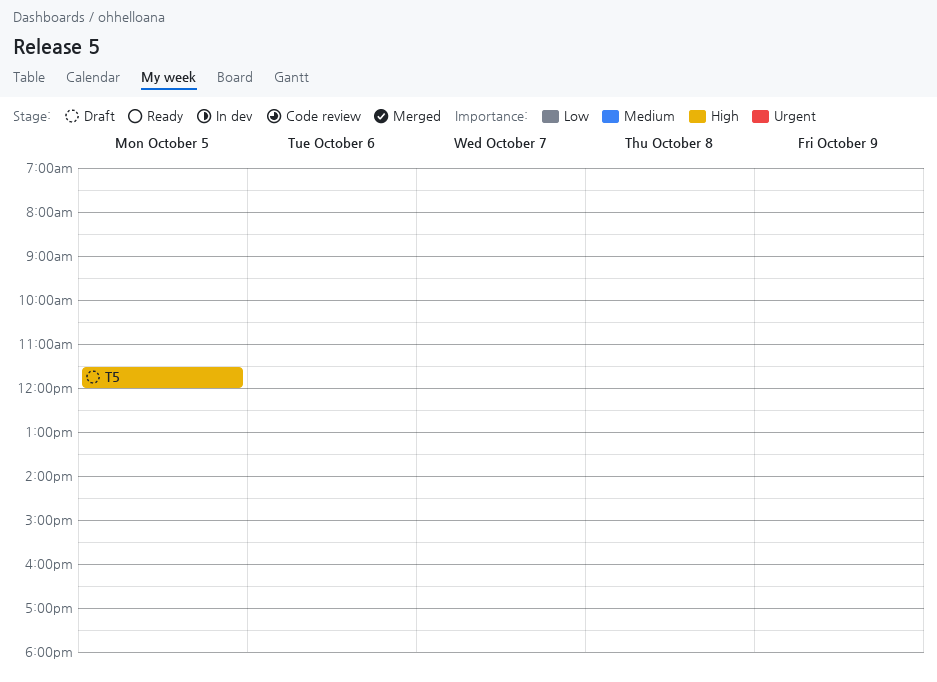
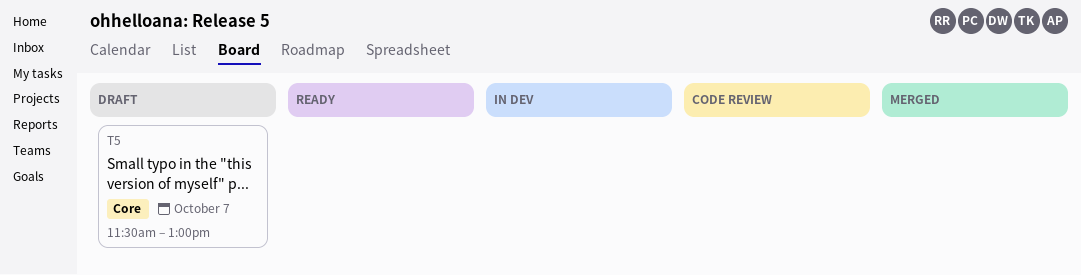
T5, day: Oct 5 -> Oct 7
T5, ends: 12:00 -> 13:00

